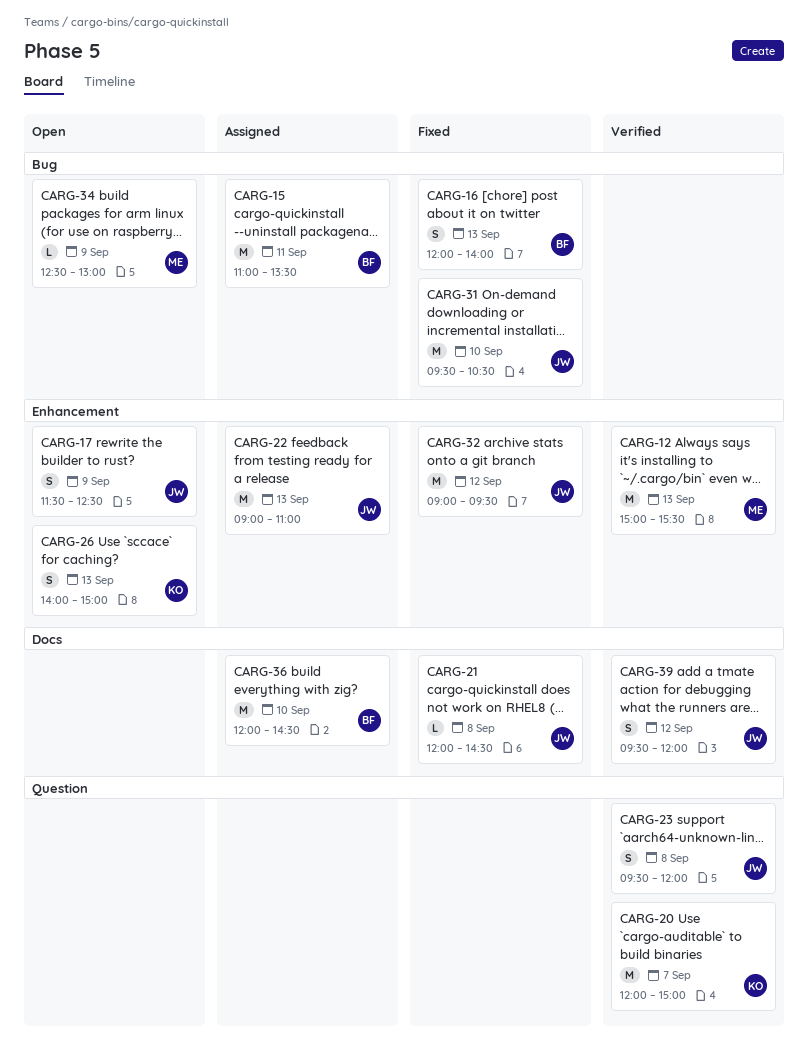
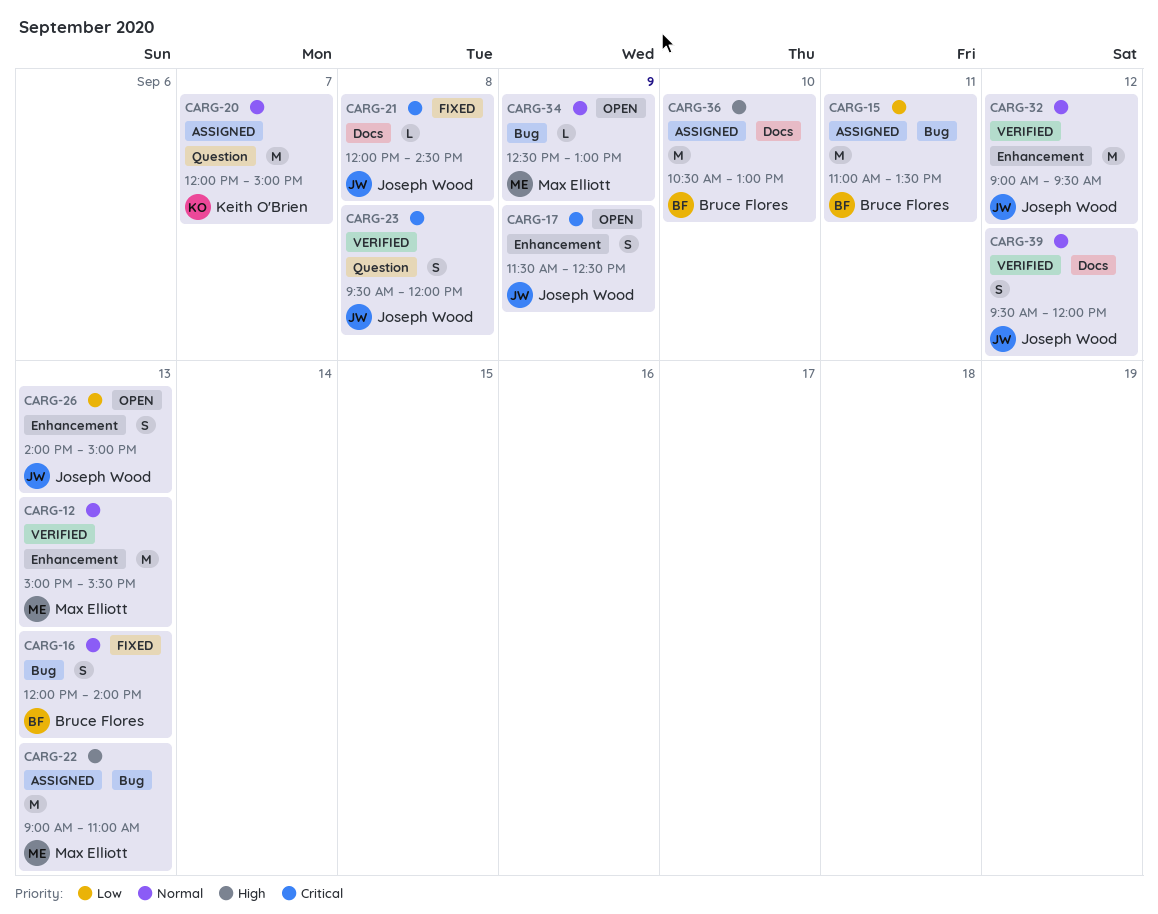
CARG-20, status: Verified -> Assigned
CARG-22, owner: Joseph Wood -> Max Elliott
CARG-22, label: Enhancement -> Bug
CARG-26, owner: Keith O'Brien -> Joseph Wood
CARG-31: present -> none
CARG-32, status: Fixed -> Verified
CARG-36, begins: 12:00 -> 10:30
CARG-36, ends: 14:30 -> 13:00

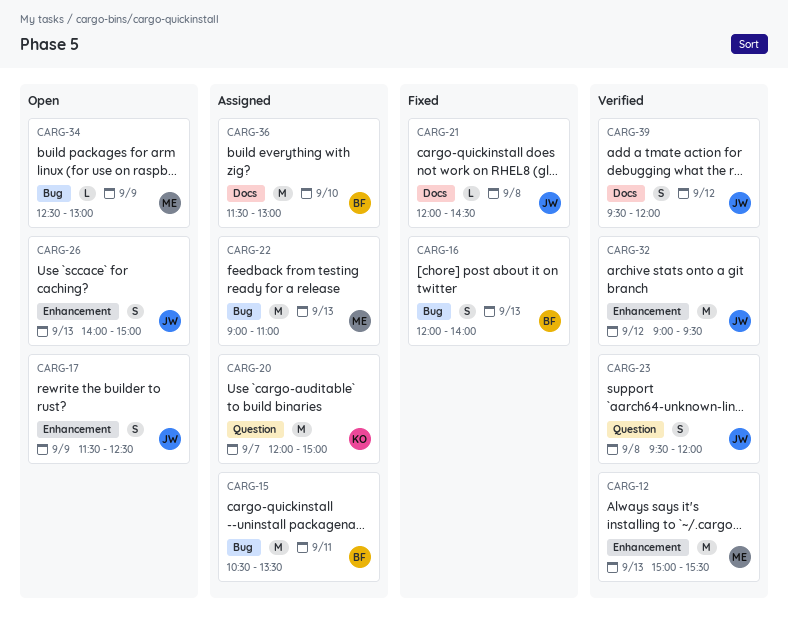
CARG-15, begins: 11:00 -> 10:30
CARG-36, begins: 10:30 -> 11:30

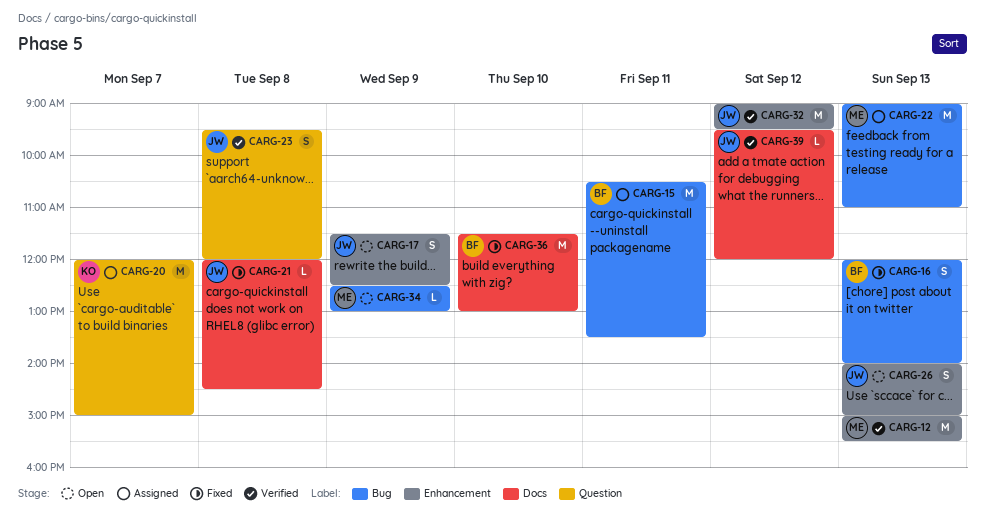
CARG-36, status: Assigned -> Fixed
CARG-39, estimate: S -> L

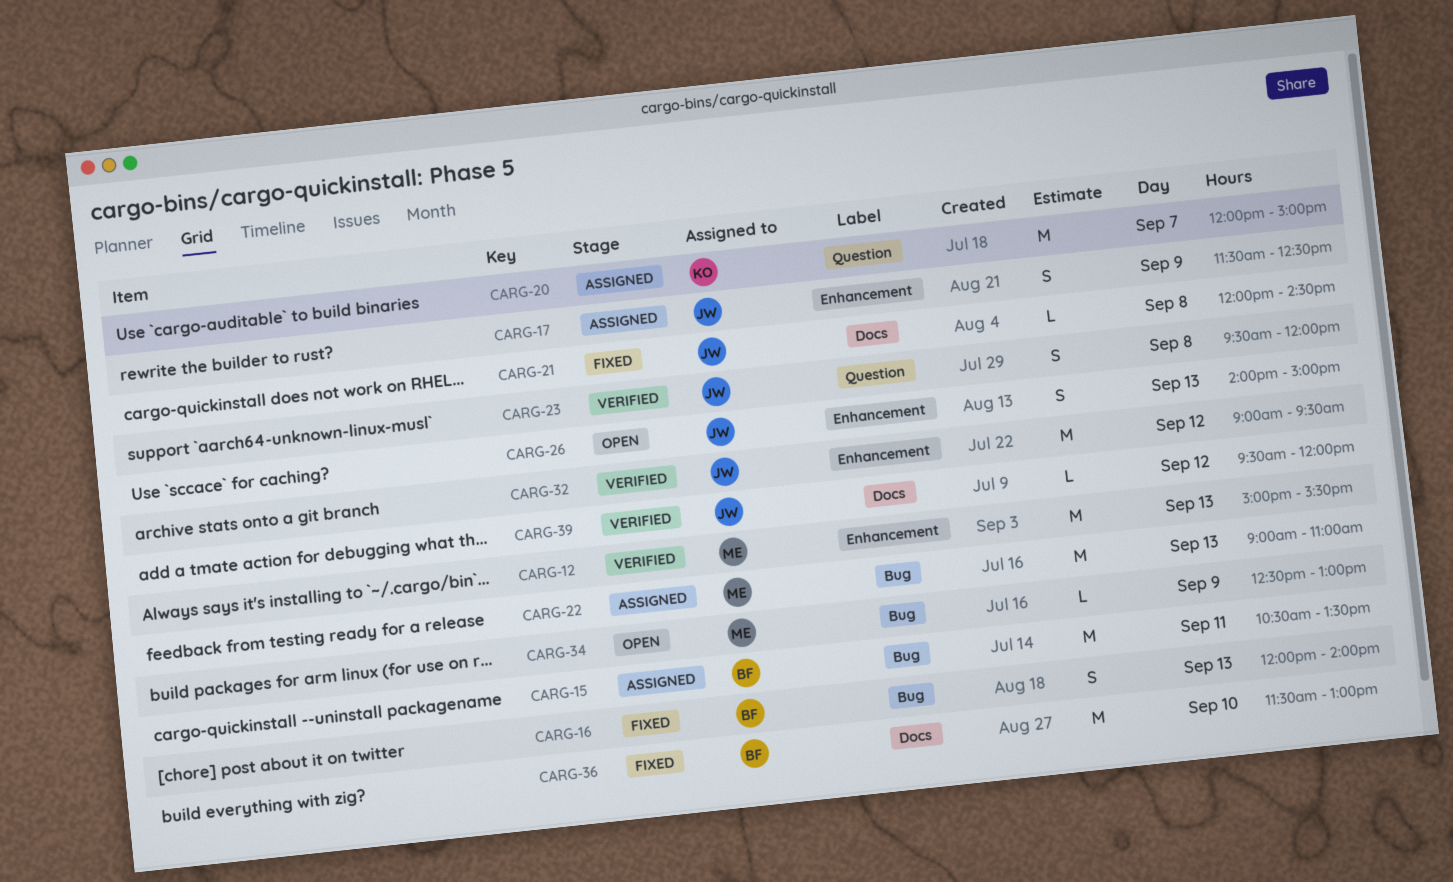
CARG-17, status: Open -> Assigned

